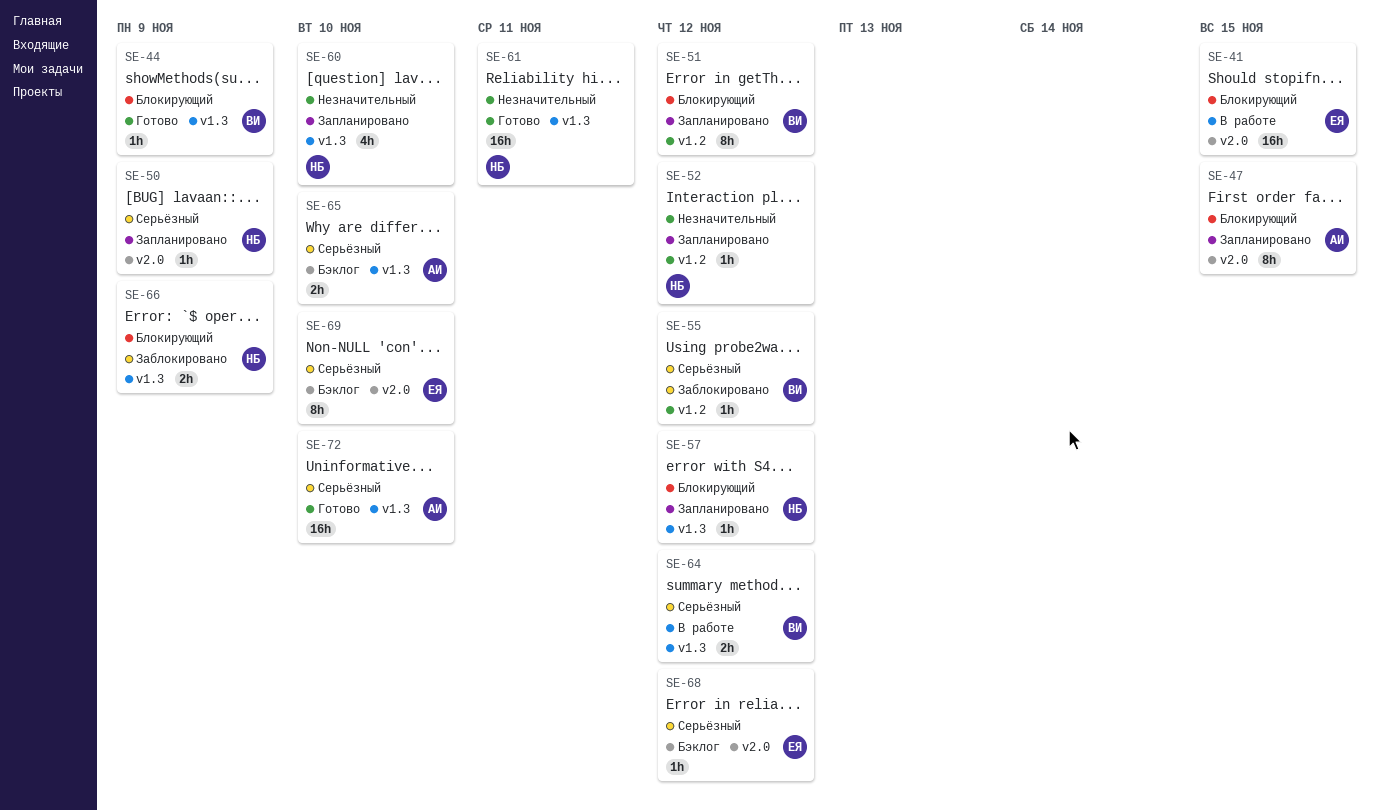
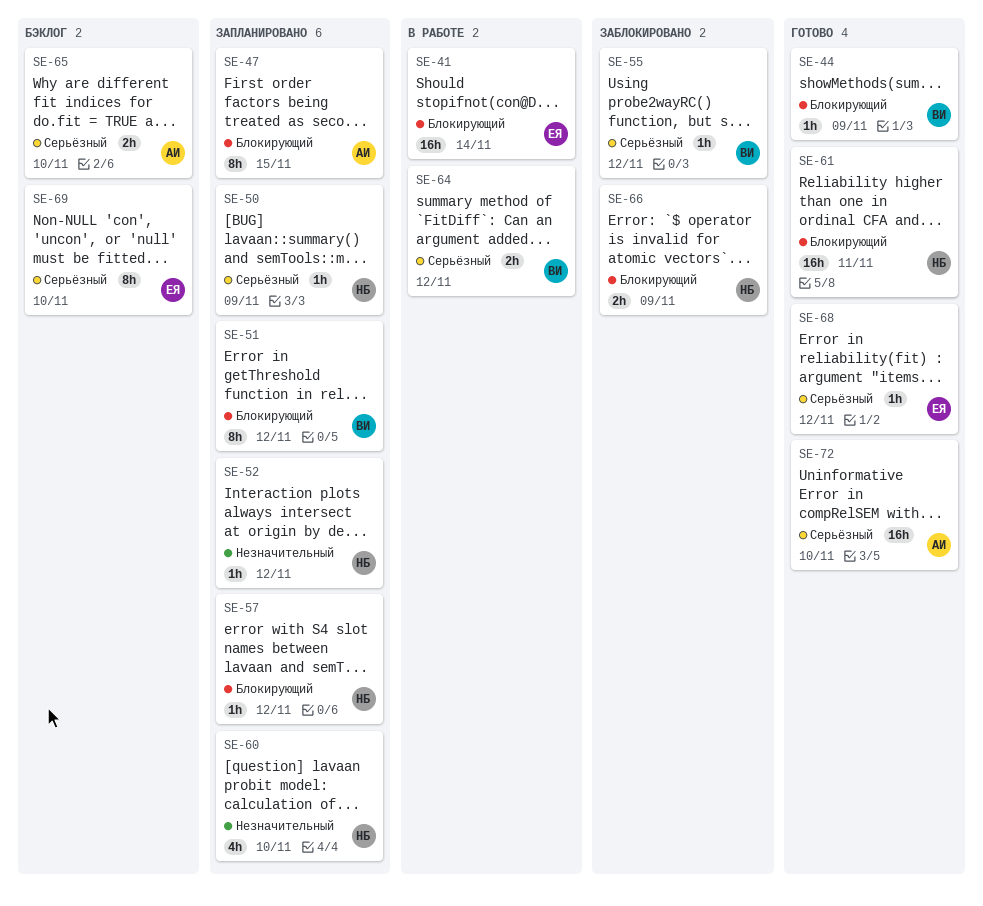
SE-41, due: Nov 15 -> Nov 14
SE-61, priority: Незначительный -> Блокирующий
SE-68, status: Бэклог -> Готово

